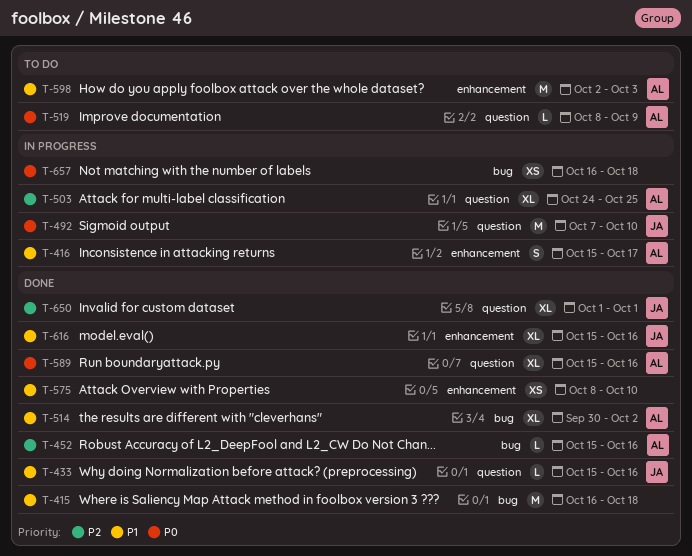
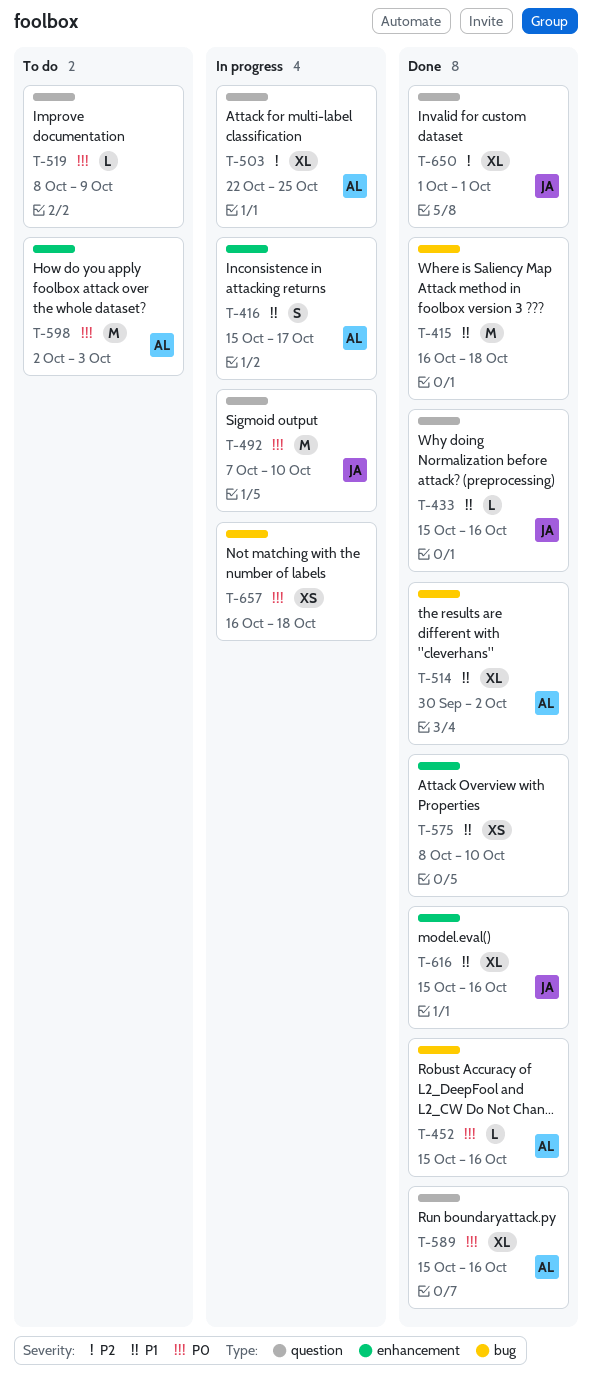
T-452, priority: P2 -> P0
T-503, start: Oct 24 -> Oct 22
T-519, owner: AL -> none
T-598, priority: P1 -> P0

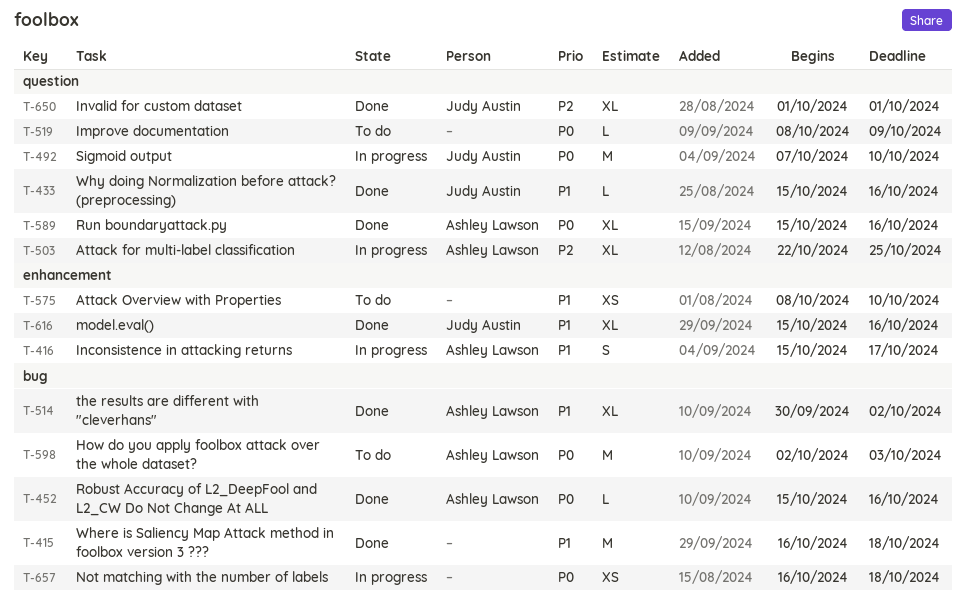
T-575, status: Done -> To do
T-598, label: enhancement -> bug

